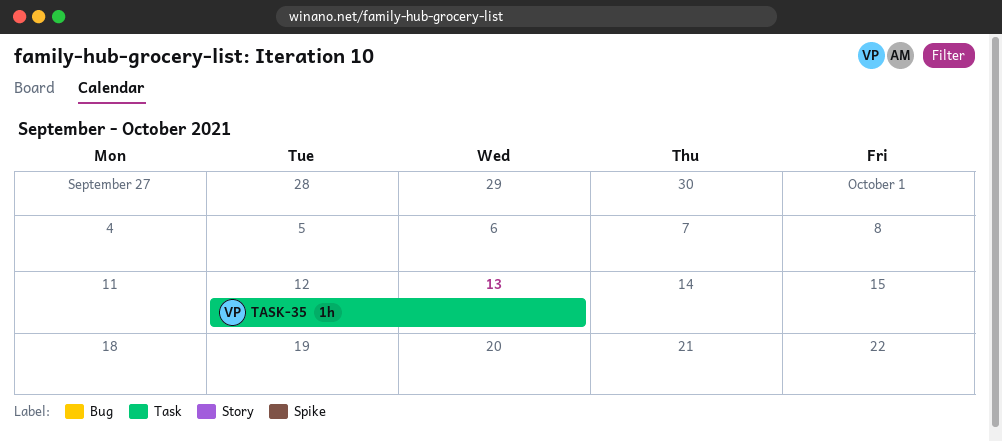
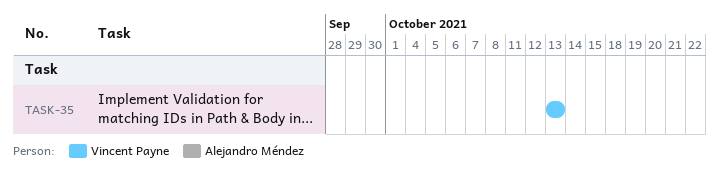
TASK-35, start: Oct 12 -> Oct 13

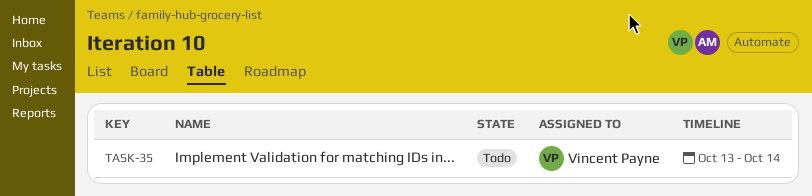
TASK-35, due: Oct 13 -> Oct 14

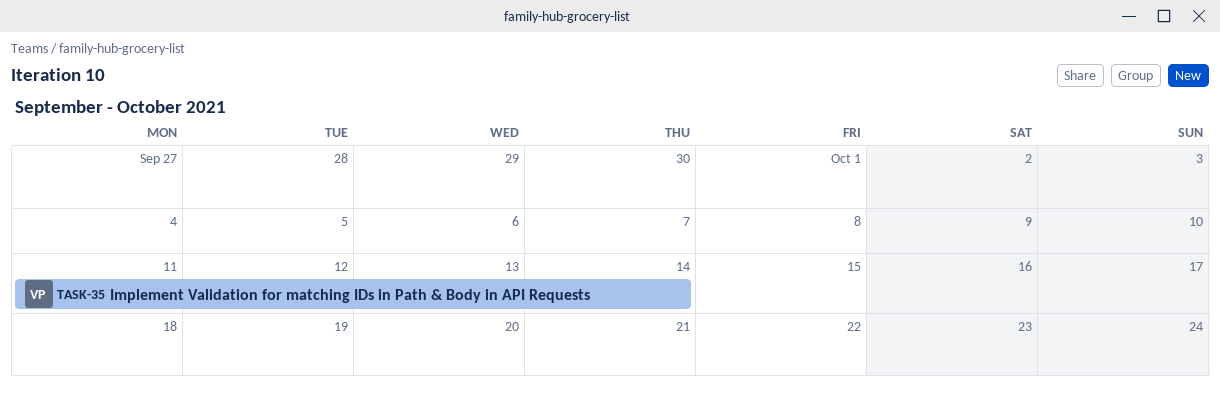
TASK-35, start: Oct 13 -> Oct 11

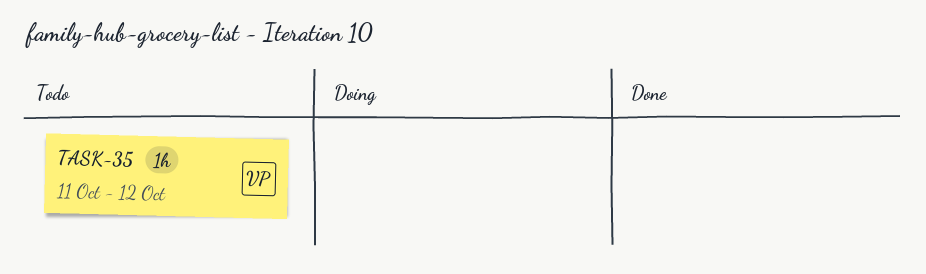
TASK-35, due: Oct 14 -> Oct 12

